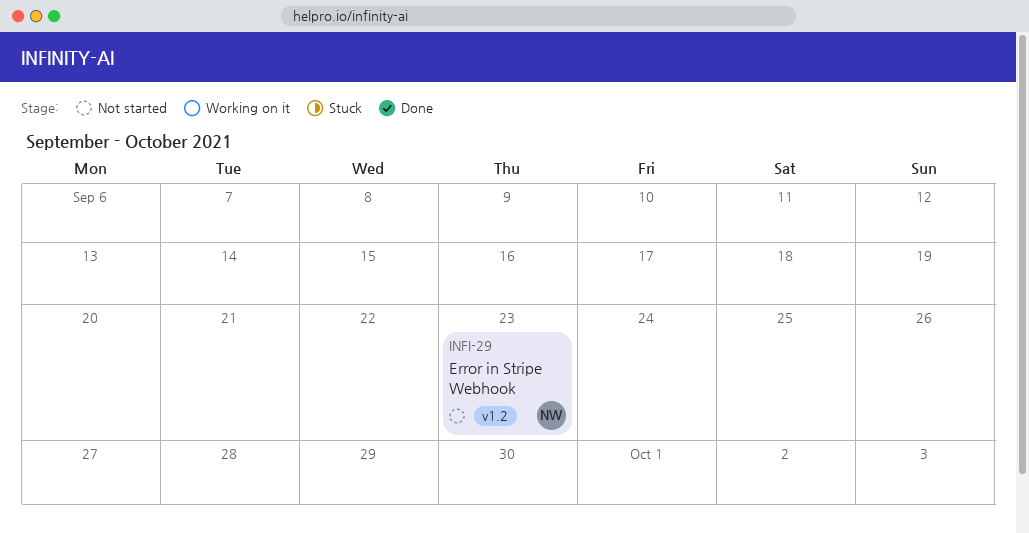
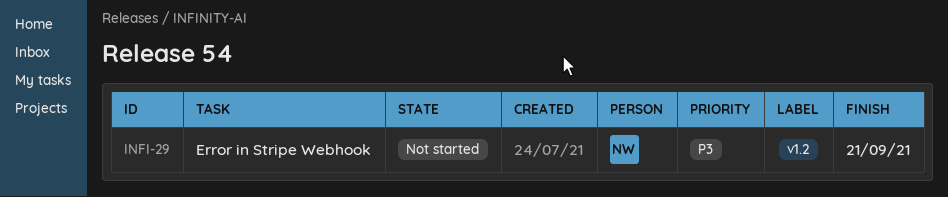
INFI-29, due: Sep 23 -> Sep 21

